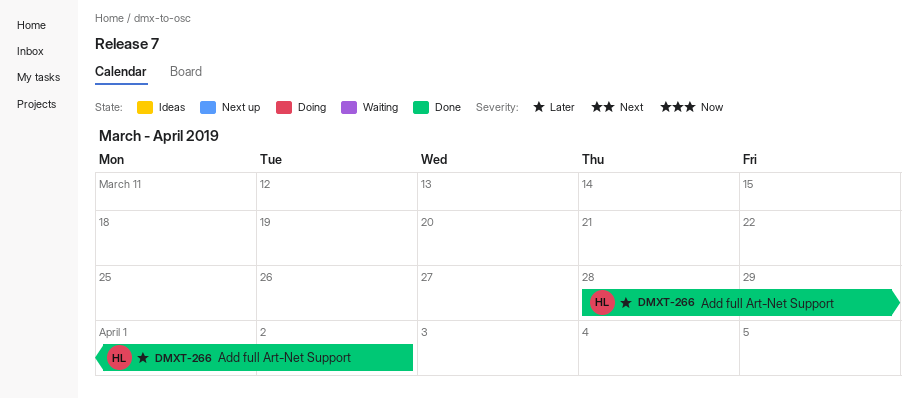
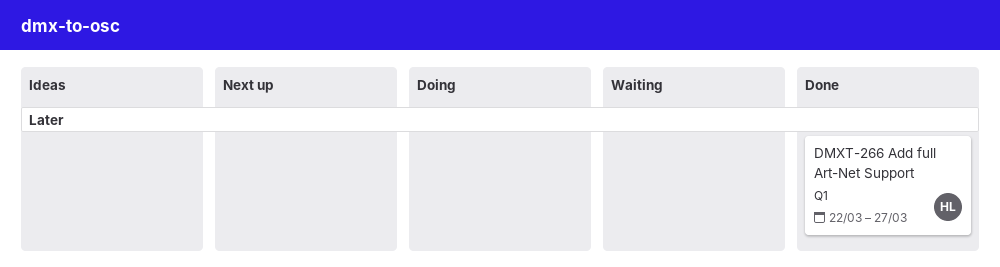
DMXT-266, start: Mar 28 -> Mar 22
DMXT-266, due: Apr 2 -> Mar 27

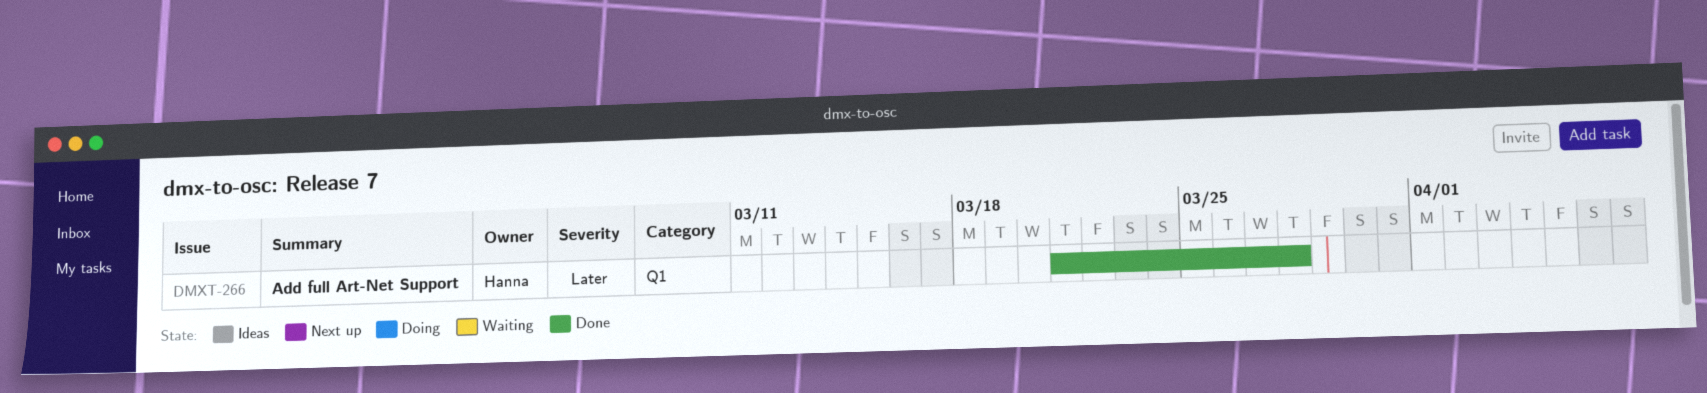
DMXT-266, start: Mar 22 -> Mar 21
DMXT-266, due: Mar 27 -> Mar 28

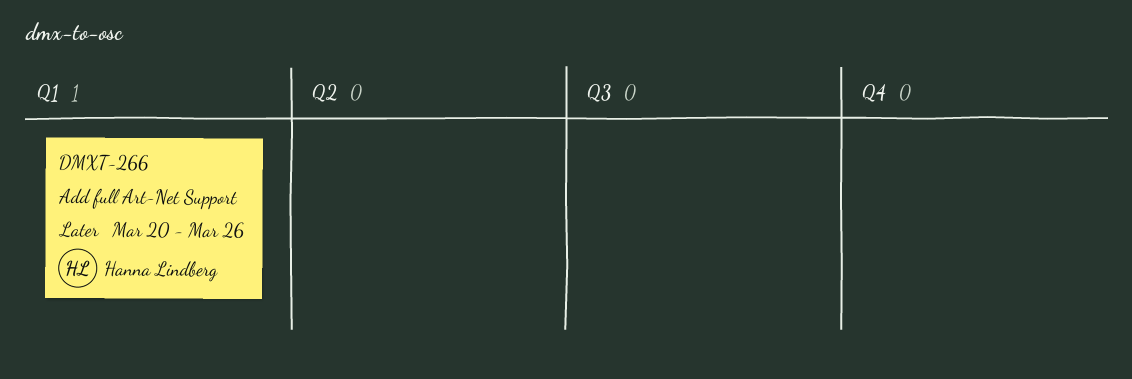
DMXT-266, start: Mar 21 -> Mar 20
DMXT-266, due: Mar 28 -> Mar 26

